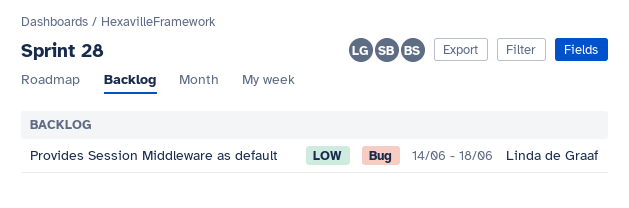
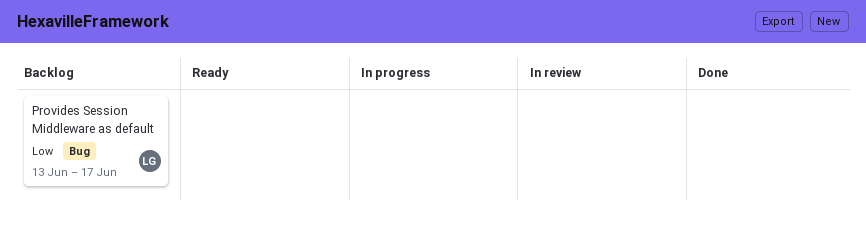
Provides Session Middleware as default, start: Jun 14 -> Jun 13
Provides Session Middleware as default, due: Jun 18 -> Jun 17

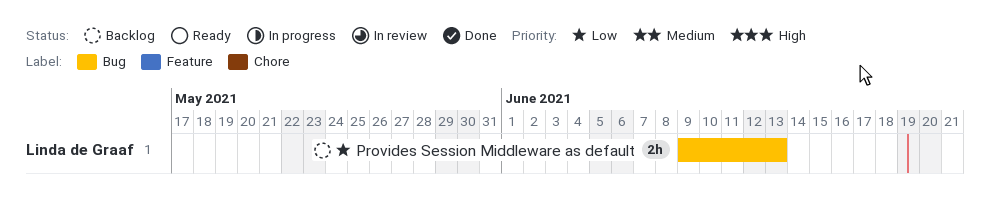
Provides Session Middleware as default, start: Jun 13 -> Jun 9
Provides Session Middleware as default, due: Jun 17 -> Jun 13

